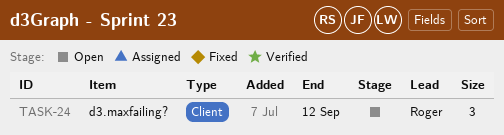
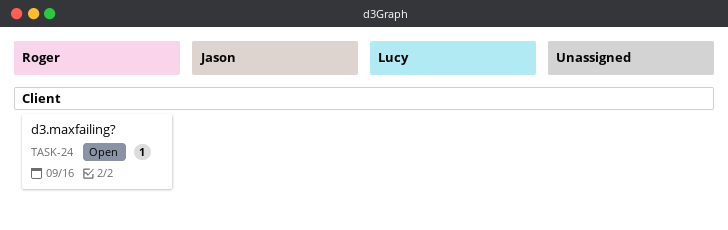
TASK-24, estimate: 3 -> 1
TASK-24, due: Sep 12 -> Sep 16

